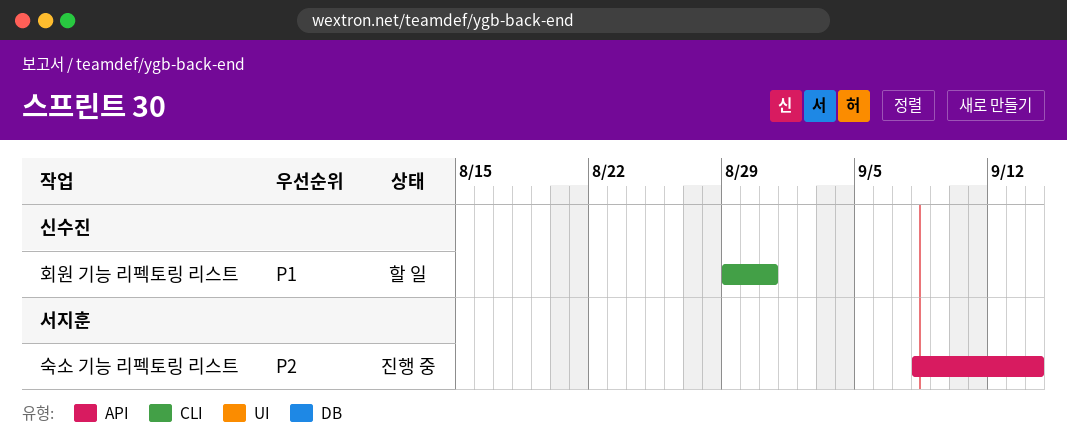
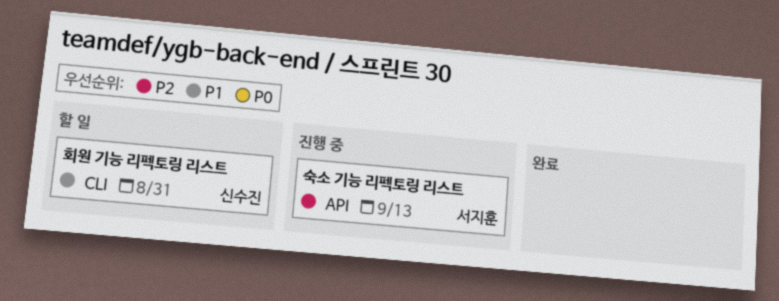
숙소 기능 리펙토링 리스트, due: Sep 14 -> Sep 13

